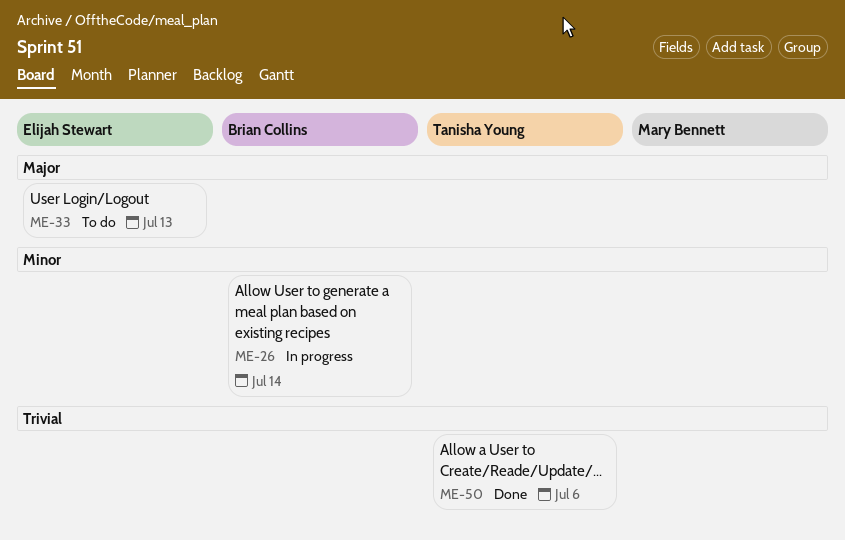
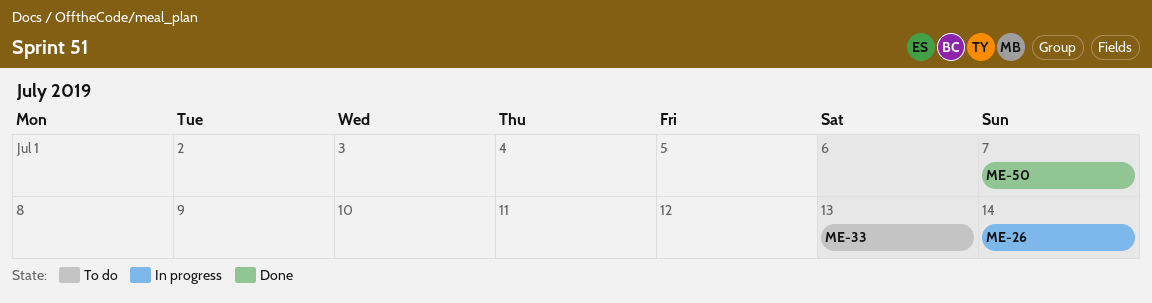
ME-50, due: Jul 6 -> Jul 7

